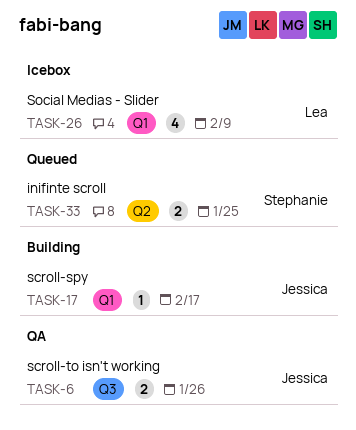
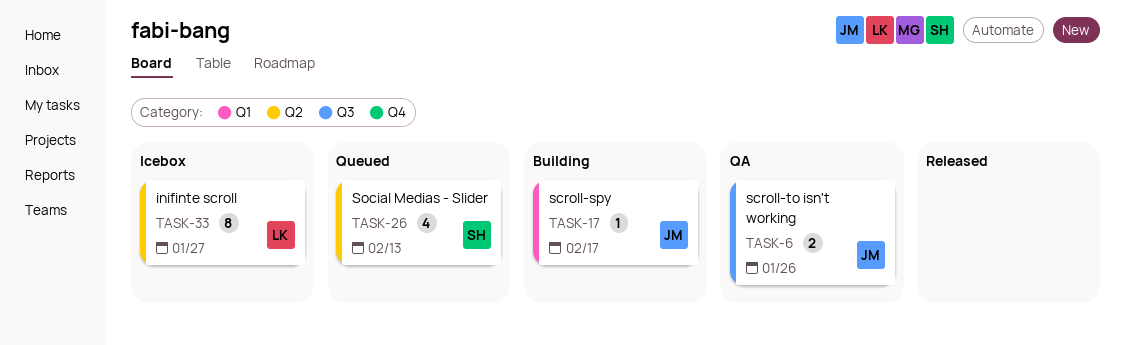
TASK-26, status: Icebox -> Queued
TASK-26, owner: Lea -> Stephanie
TASK-26, label: Q1 -> Q2
TASK-26, due: Feb 9 -> Feb 13
TASK-33, status: Queued -> Icebox
TASK-33, owner: Stephanie -> Lea
TASK-33, estimate: 2 -> 8
TASK-33, due: Jan 25 -> Jan 27

